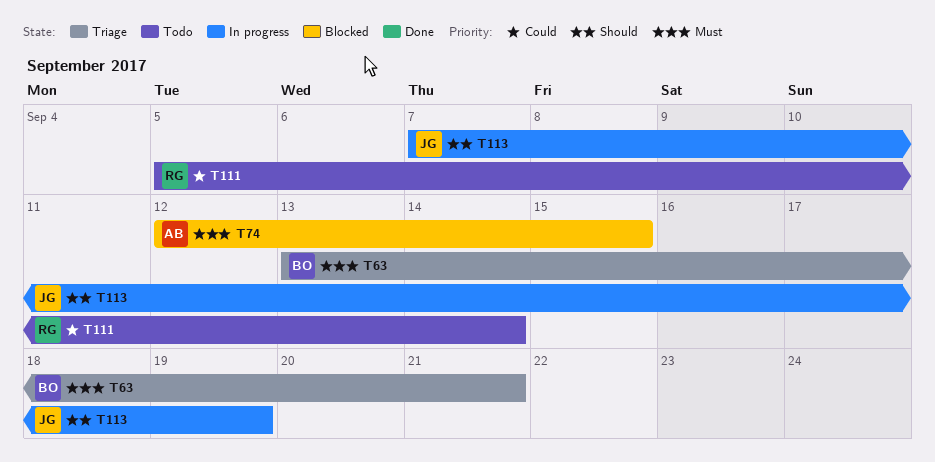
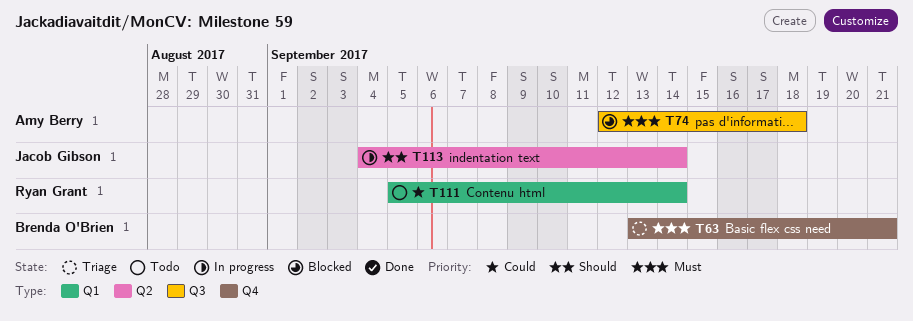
T74, due: Sep 15 -> Sep 18
T113, start: Sep 7 -> Sep 4
T113, due: Sep 19 -> Sep 14

